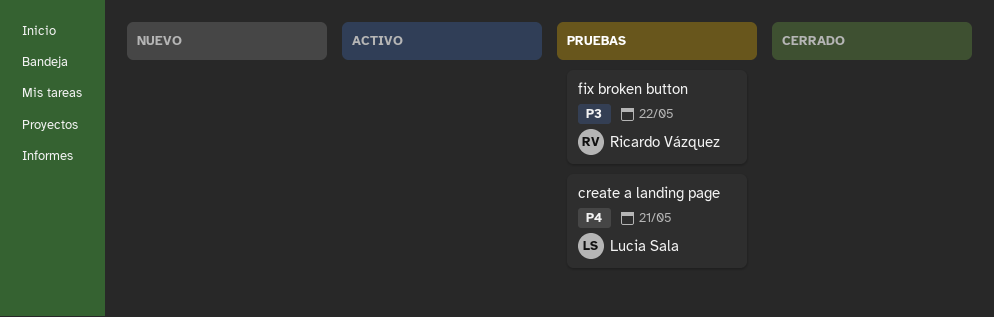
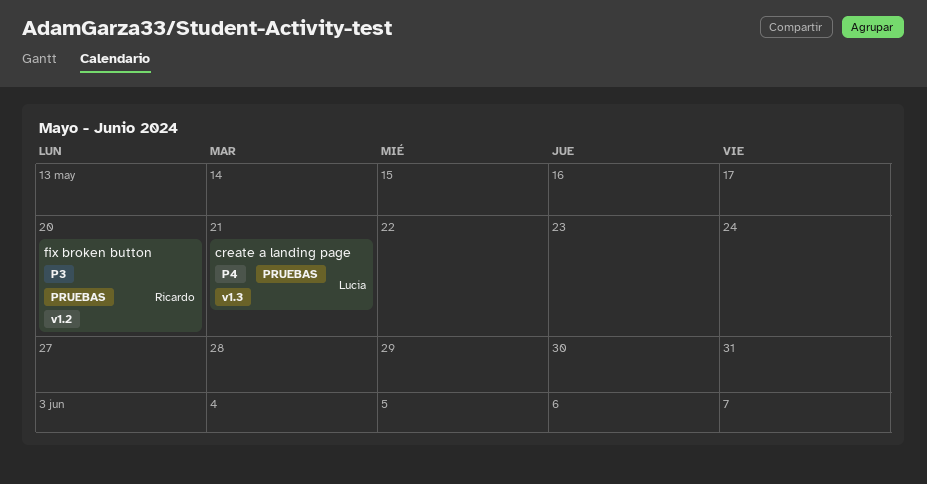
fix broken button, due: May 22 -> May 20

